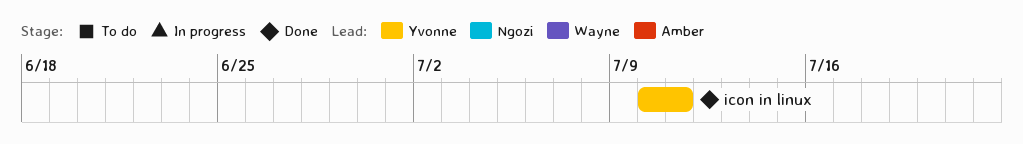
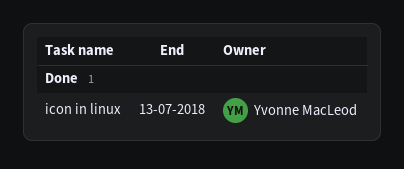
icon in linux, due: Jul 11 -> Jul 13

